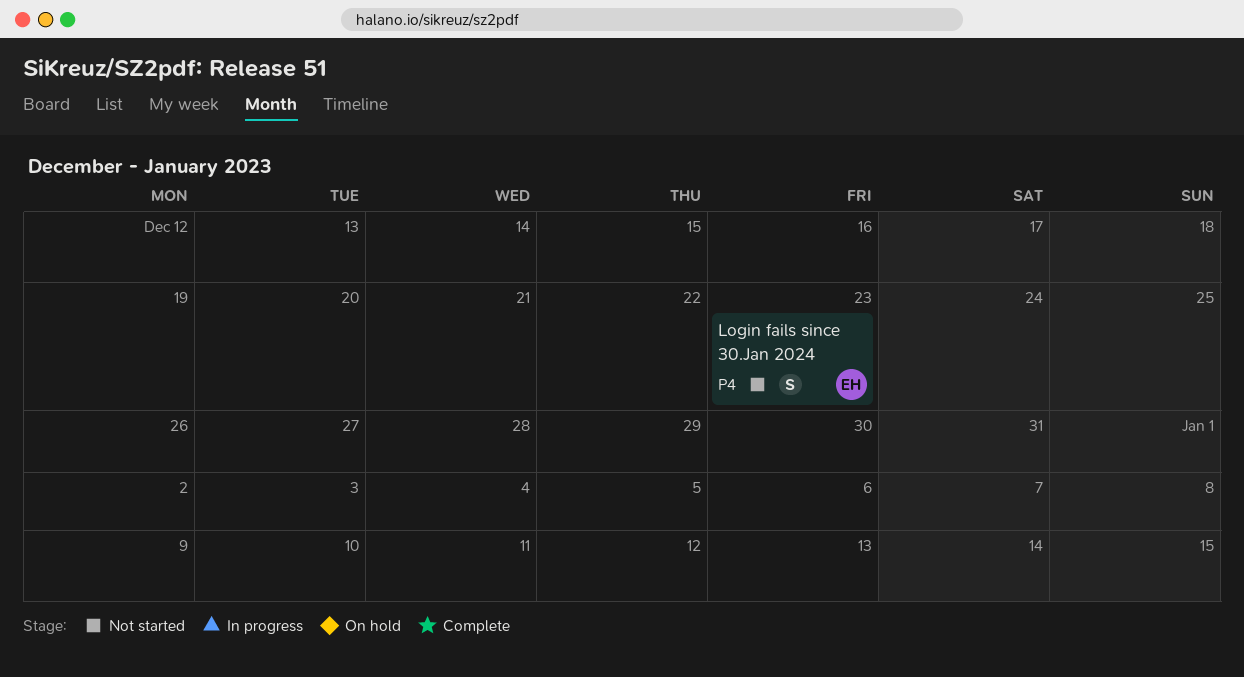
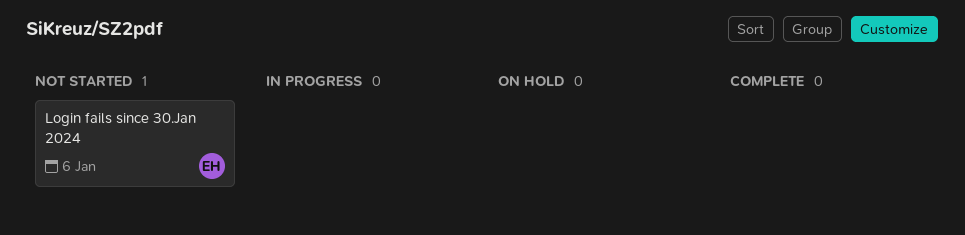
Login fails since 30.Jan 2024, due: Dec 23 -> Jan 6

